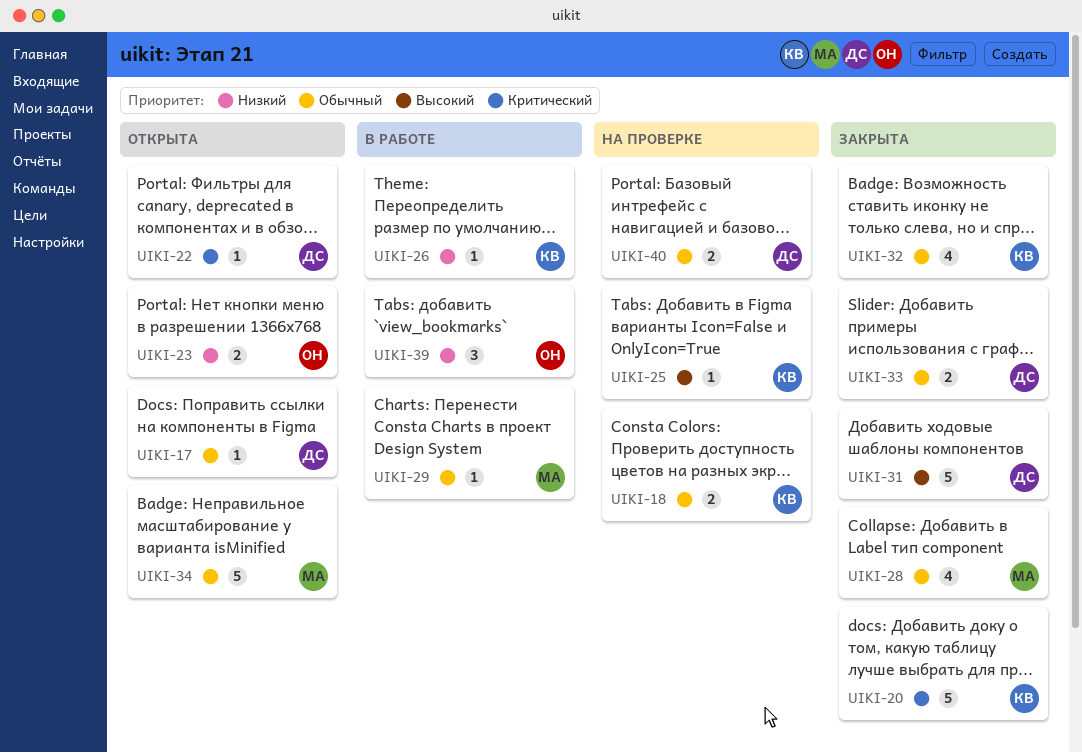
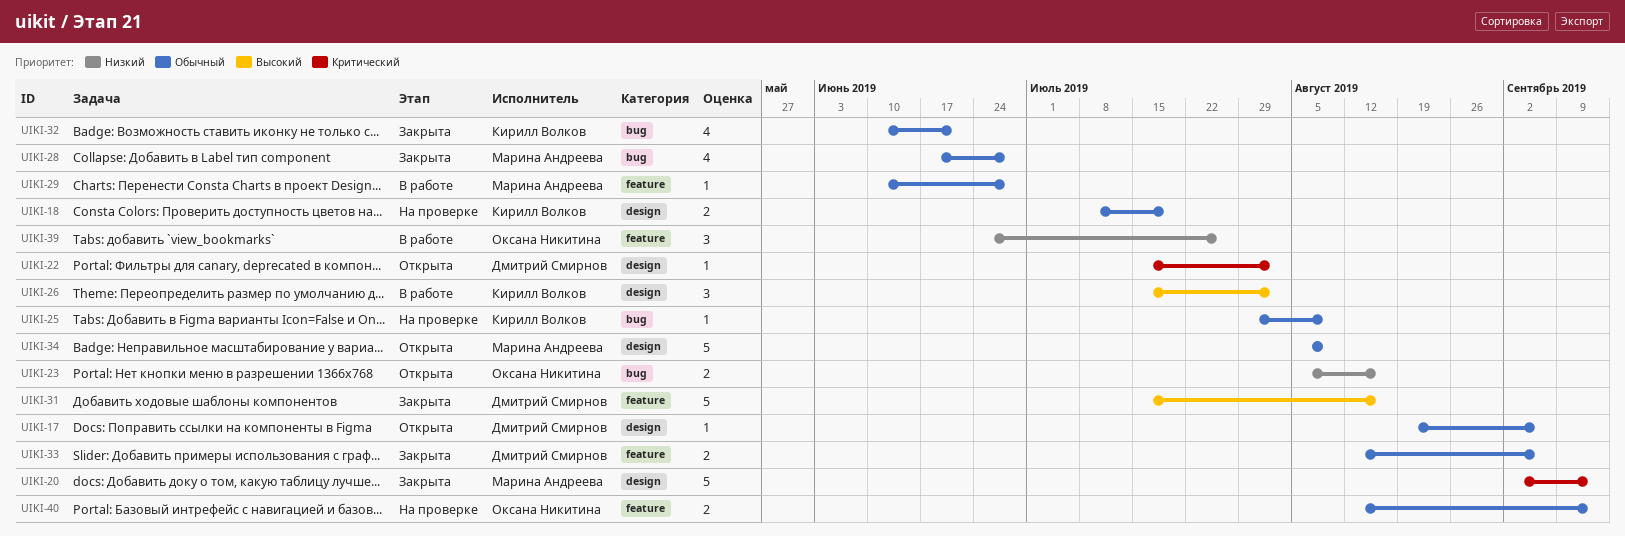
UIKI-20, owner: Кирилл Волков -> Марина Андреева
UIKI-25, priority: Высокий -> Обычный
UIKI-26, priority: Низкий -> Высокий
UIKI-26, estimate: 1 -> 3
UIKI-40, owner: Дмитрий Смирнов -> Оксана Никитина

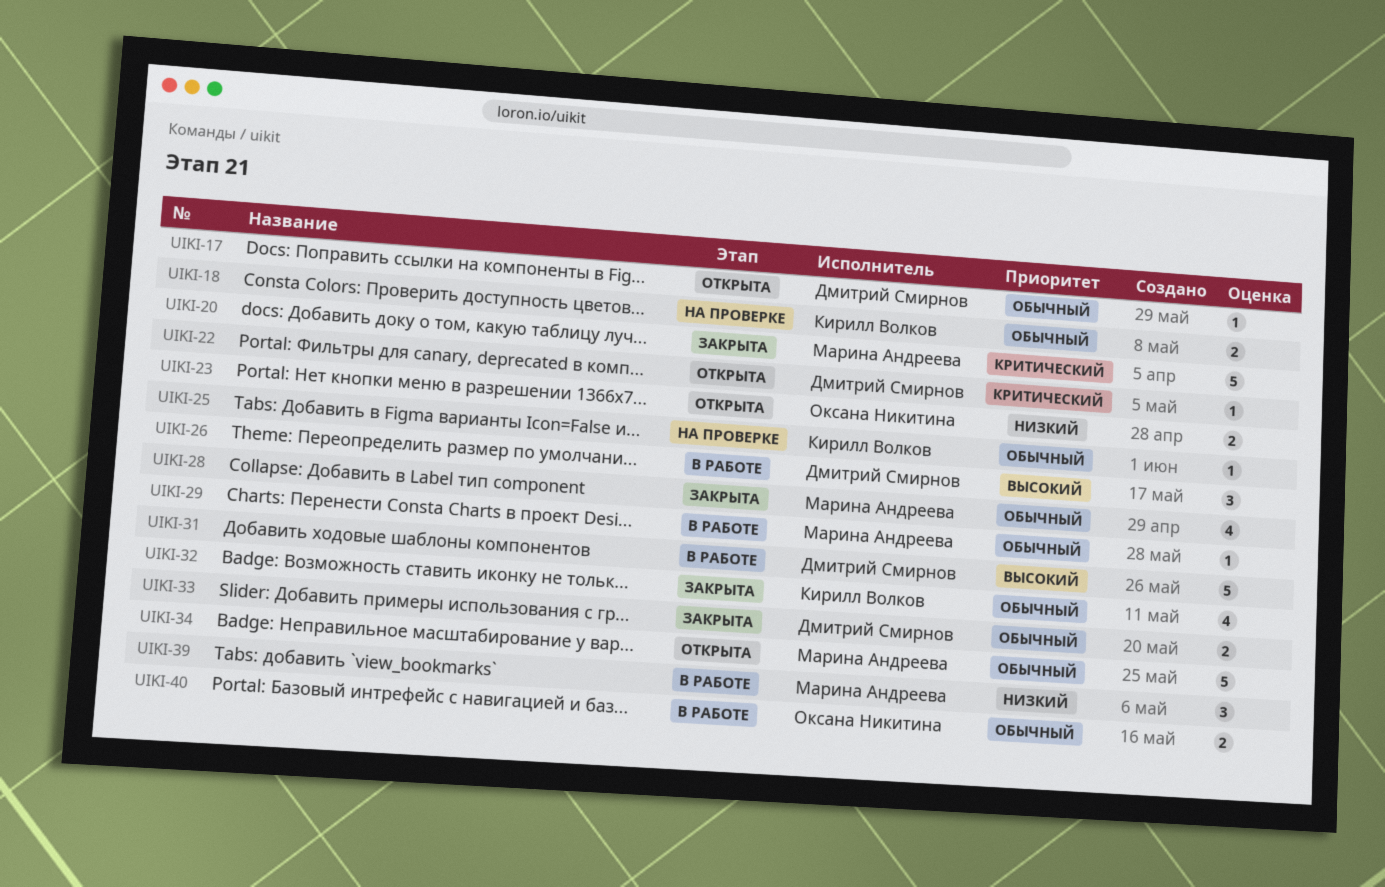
UIKI-26, owner: Кирилл Волков -> Дмитрий Смирнов
UIKI-31, status: Закрыта -> В работе
UIKI-39, owner: Оксана Никитина -> Марина Андреева
UIKI-40, status: На проверке -> В работе

